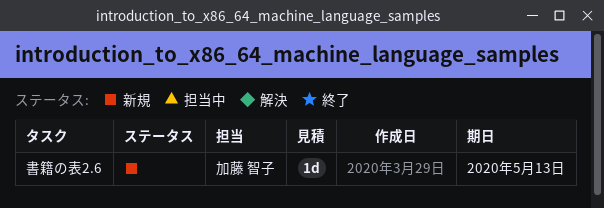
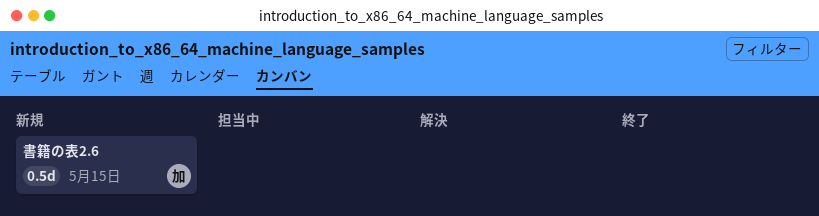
書籍の表2.6, estimate: 1d -> 0.5d
書籍の表2.6, due: May 13 -> May 15

